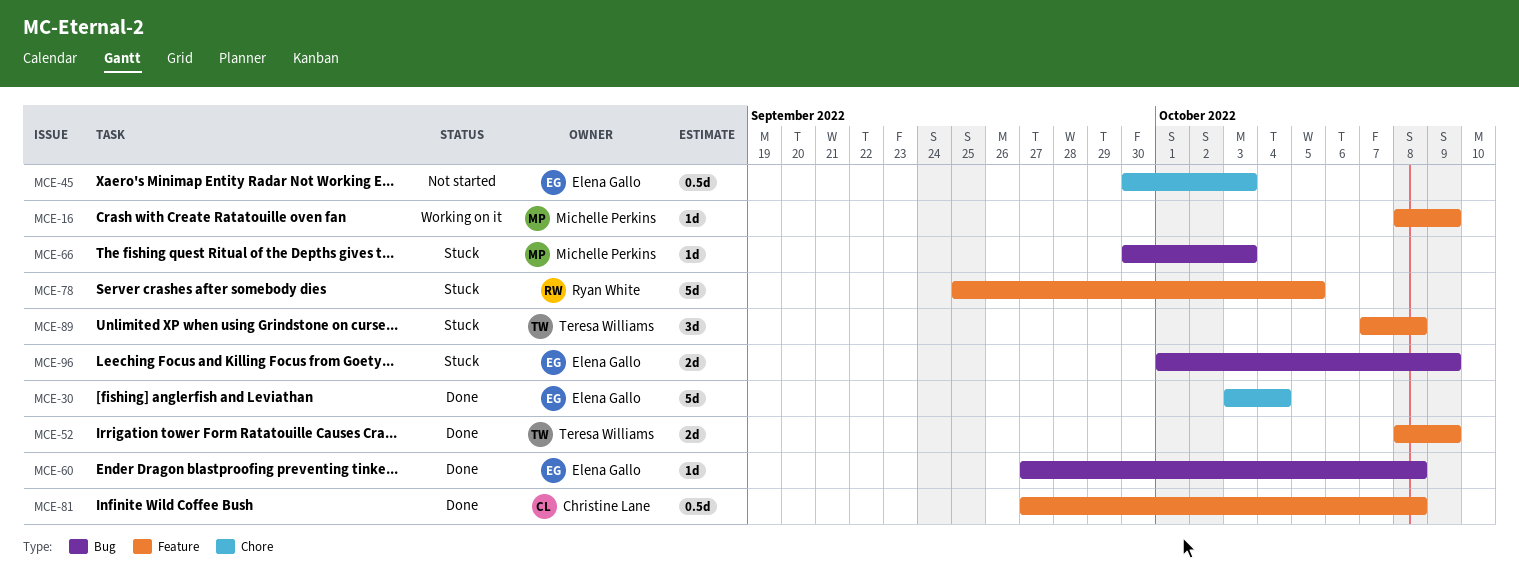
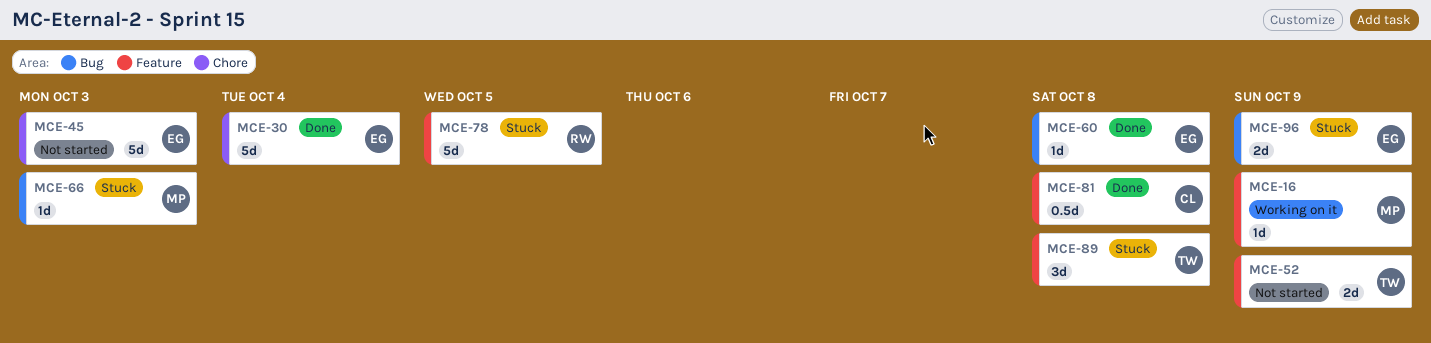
MCE-45, estimate: 0.5d -> 5d
MCE-52, status: Done -> Not started

